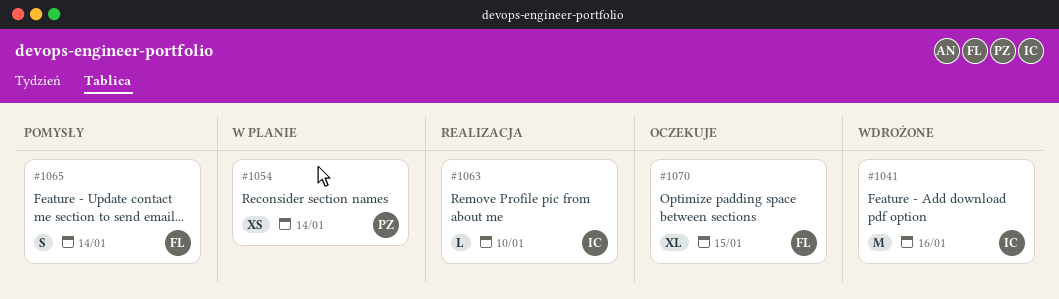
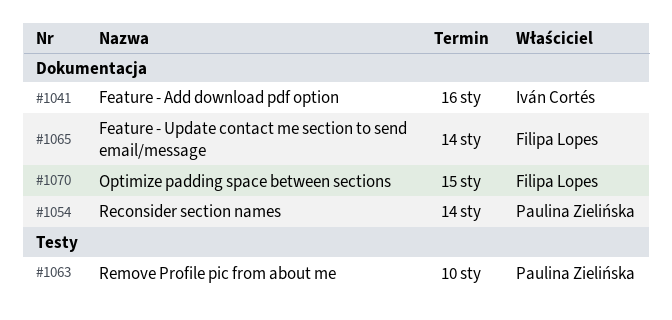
#1063, owner: Iván Cortés -> Paulina Zielińska

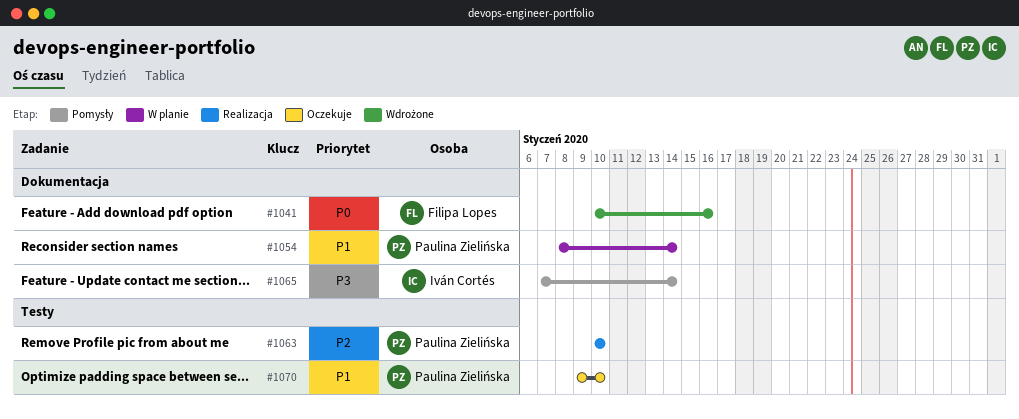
#1041, owner: Iván Cortés -> Filipa Lopes
#1065, owner: Filipa Lopes -> Iván Cortés
#1070, owner: Filipa Lopes -> Paulina Zielińska
#1070, label: Dokumentacja -> Testy
#1070, due: Jan 15 -> Jan 10

